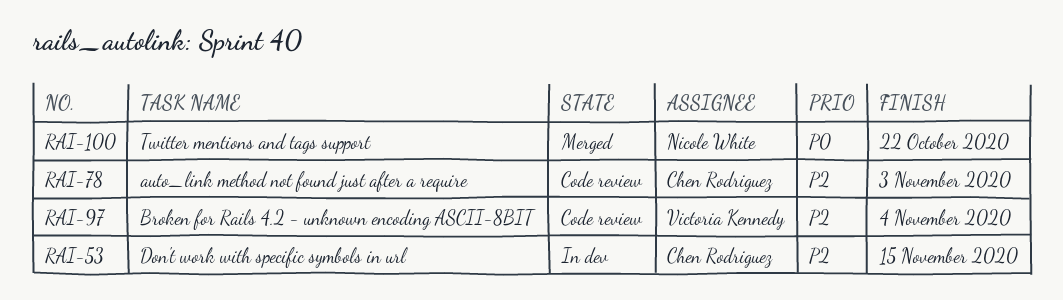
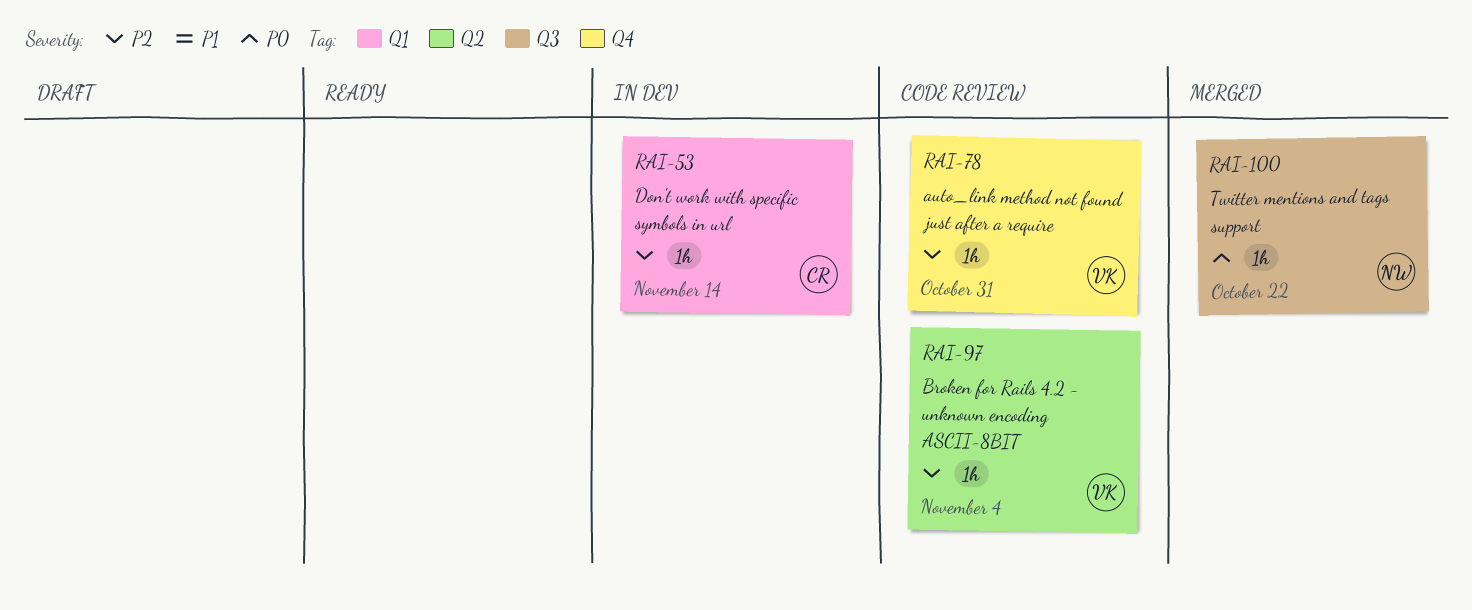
RAI-53, due: Nov 15 -> Nov 14
RAI-78, owner: Chen Rodriguez -> Victoria Kennedy
RAI-78, due: Nov 3 -> Oct 31

